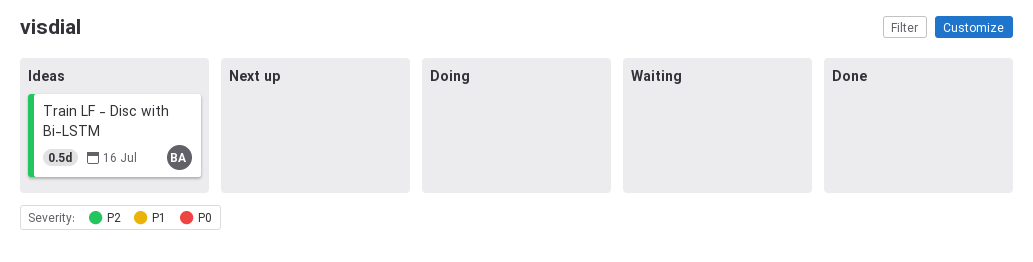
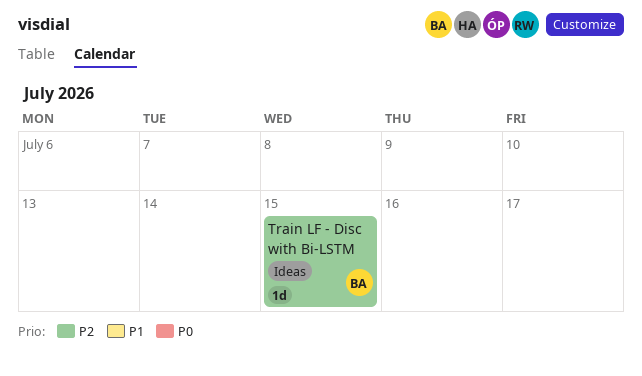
Train LF - Disc with Bi-LSTM, estimate: 0.5d -> 1d
Train LF - Disc with Bi-LSTM, due: Jul 16 -> Jul 15

